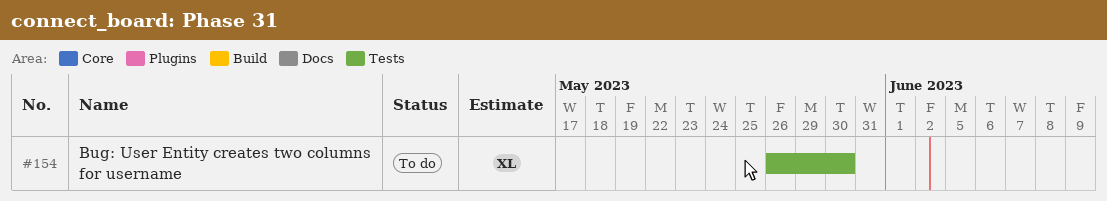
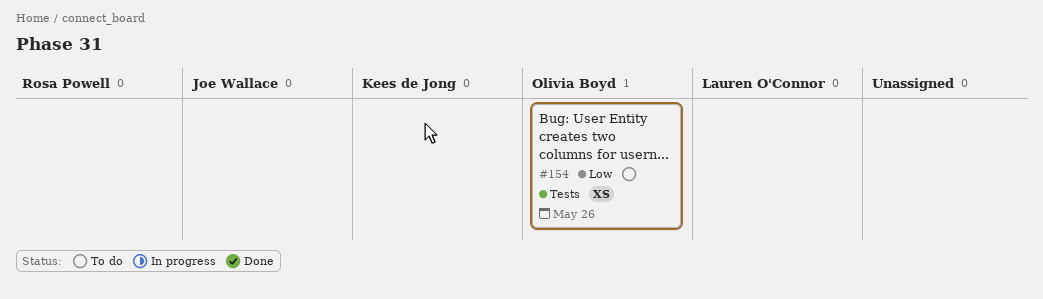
#154, estimate: XL -> XS
#154, due: May 30 -> May 26

